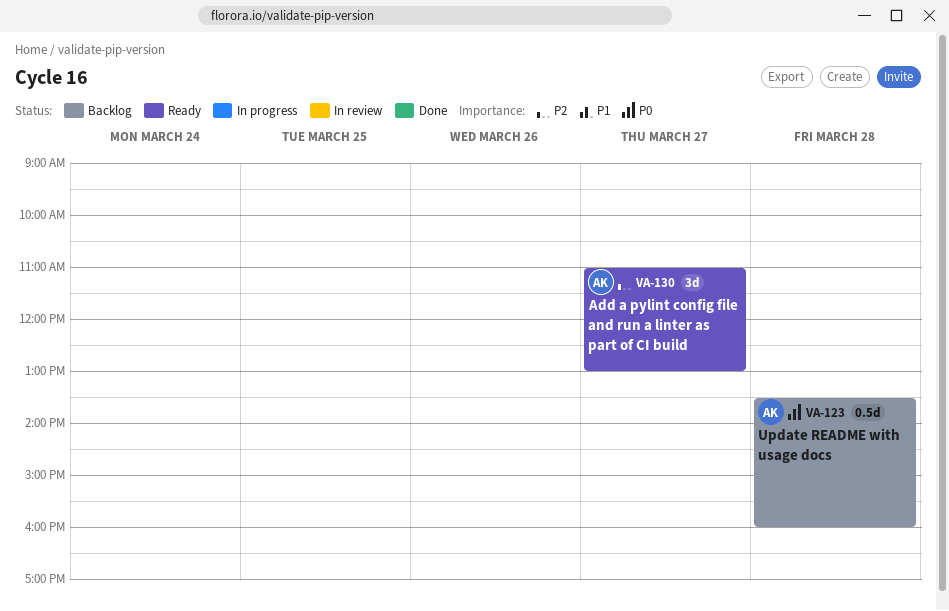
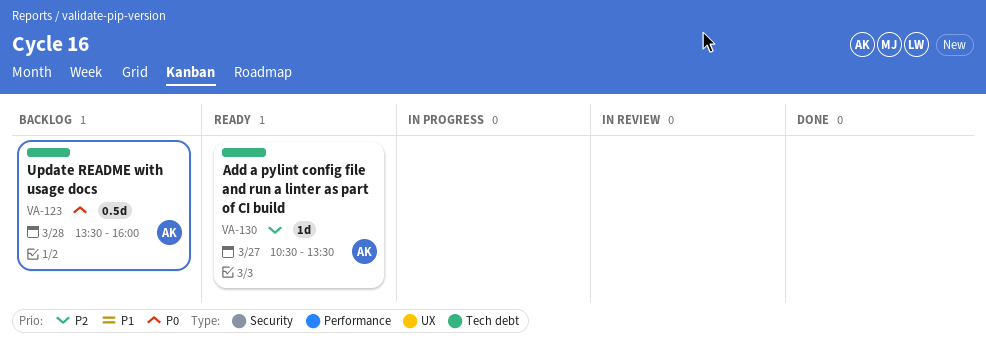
VA-130, estimate: 3d -> 1d
VA-130, begins: 11:00 -> 10:30
VA-130, ends: 13:00 -> 13:30

